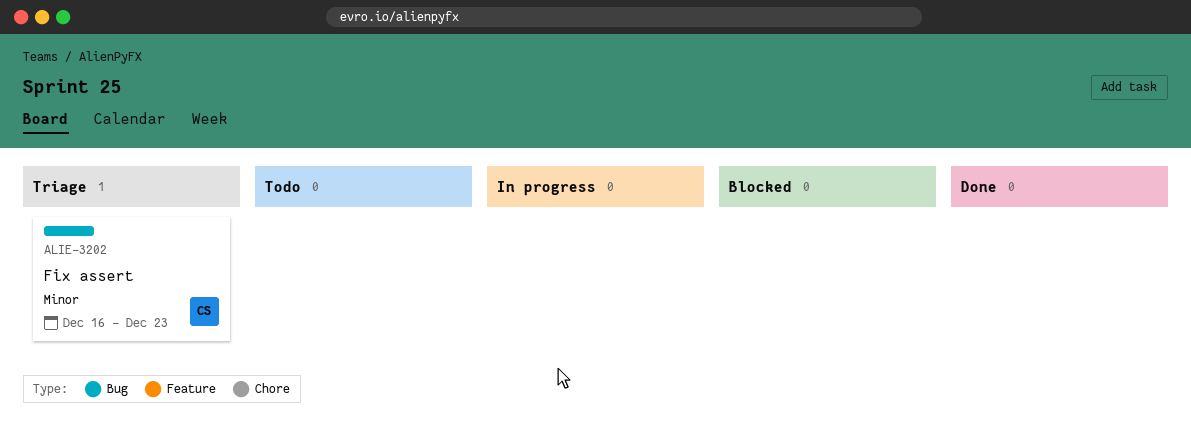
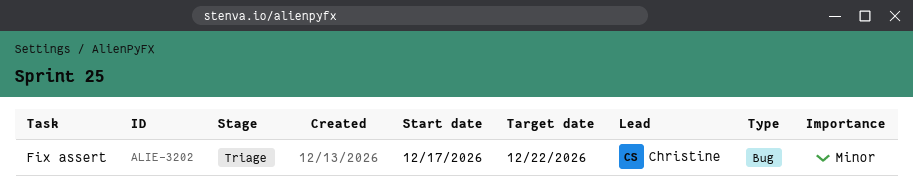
ALIE-3202, start: Dec 16 -> Dec 17
ALIE-3202, due: Dec 23 -> Dec 22

